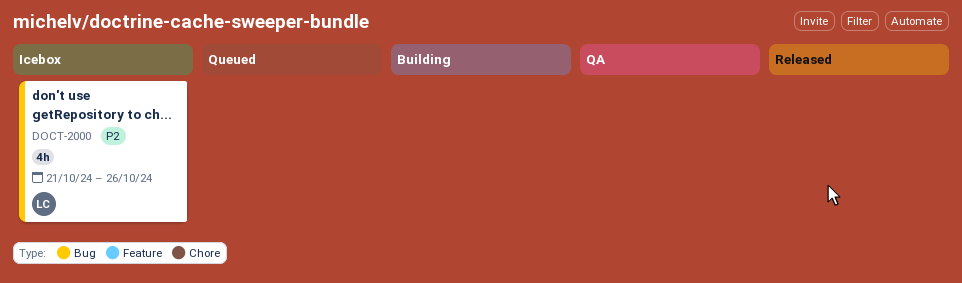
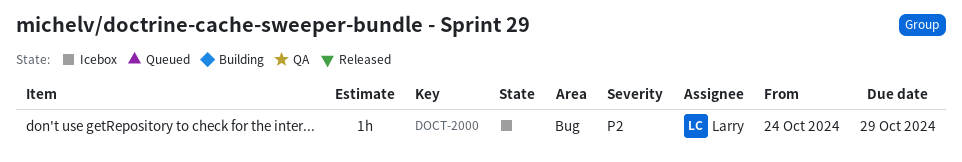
DOCT-2000, estimate: 4h -> 1h
DOCT-2000, start: Oct 21 -> Oct 24
DOCT-2000, due: Oct 26 -> Oct 29

